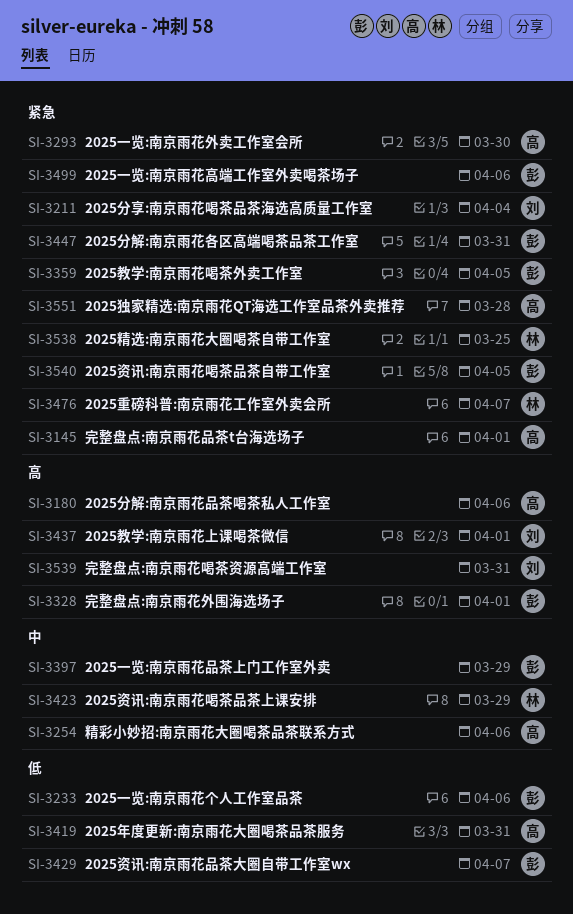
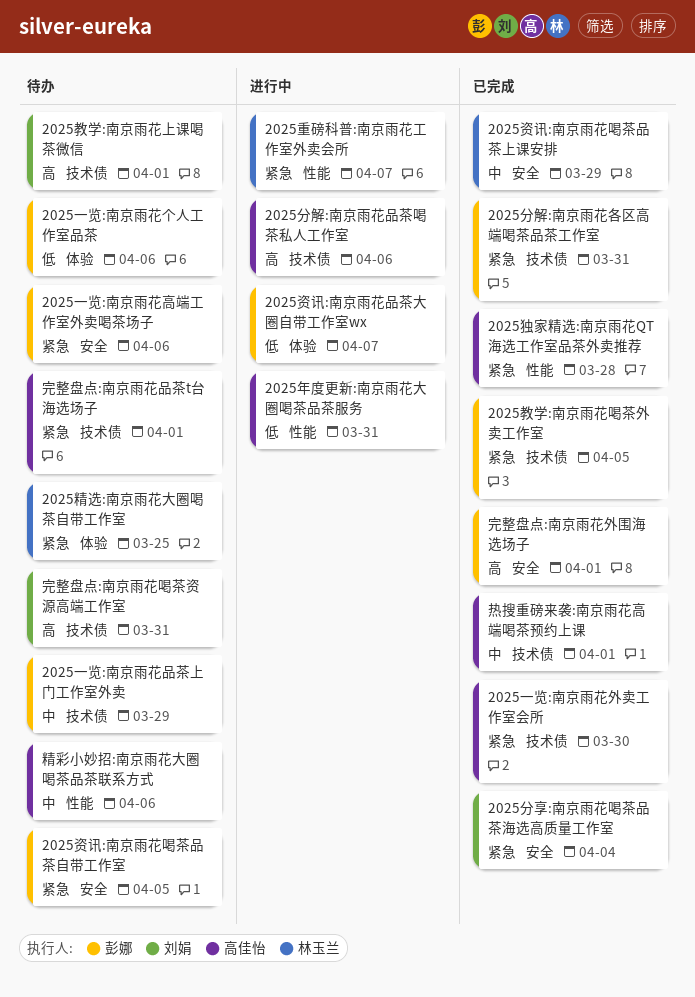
热搜重磅来袭:南京雨花高端喝茶预约上课: none -> present

